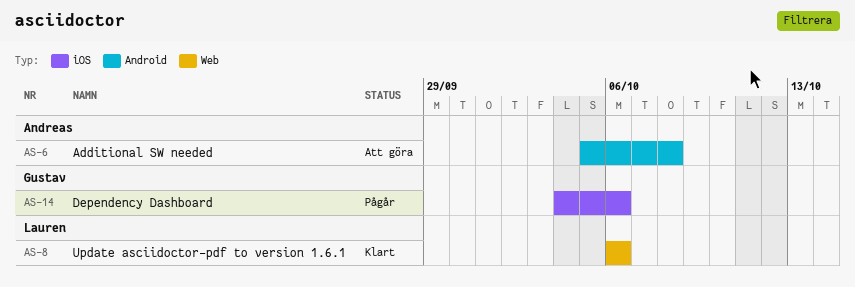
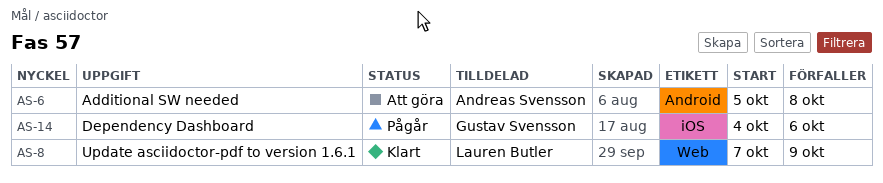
AS-8, start: Oct 6 -> Oct 7
AS-8, due: Oct 6 -> Oct 9

